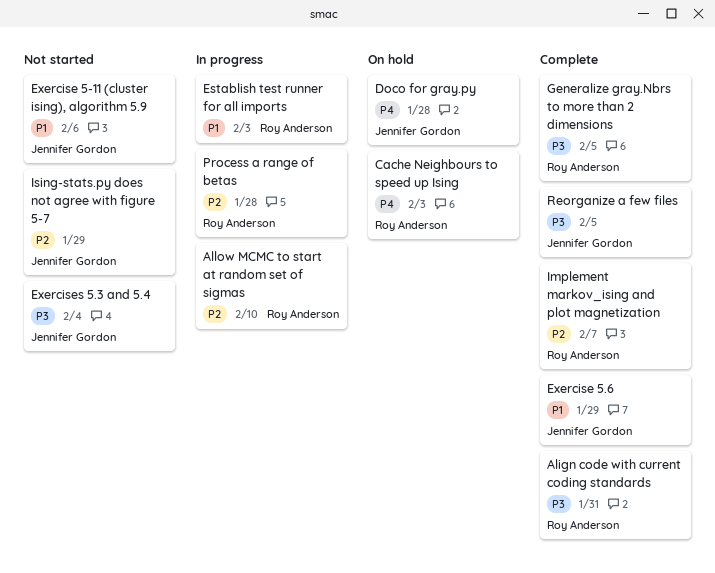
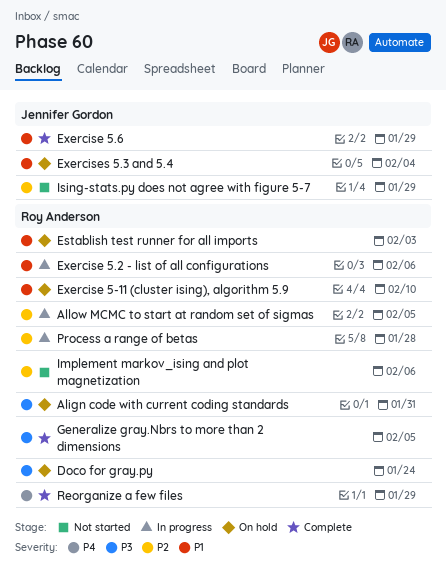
Align code with current coding standards, status: Complete -> On hold
Allow MCMC to start at random set of sigmas, due: Feb 10 -> Feb 5
Cache Neighbours to speed up Ising: present -> none
Doco for gray.py, owner: Jennifer Gordon -> Roy Anderson
Doco for gray.py, priority: P4 -> P3
Doco for gray.py, due: Jan 28 -> Jan 24
Establish test runner for all imports, status: In progress -> On hold
Exercise 5-11 (cluster ising), algorithm 5.9, status: Not started -> On hold
Exercise 5-11 (cluster ising), algorithm 5.9, owner: Jennifer Gordon -> Roy Anderson
Exercise 5-11 (cluster ising), algorithm 5.9, due: Feb 6 -> Feb 10
Exercise 5.2 - list of all configurations: none -> present
Exercises 5.3 and 5.4, status: Not started -> On hold
Exercises 5.3 and 5.4, priority: P3 -> P1
Implement markov_ising and plot magnetization, status: Complete -> Not started
Implement markov_ising and plot magnetization, due: Feb 7 -> Feb 6
Reorganize a few files, owner: Jennifer Gordon -> Roy Anderson
Reorganize a few files, priority: P3 -> P4
Reorganize a few files, due: Feb 5 -> Jan 29

